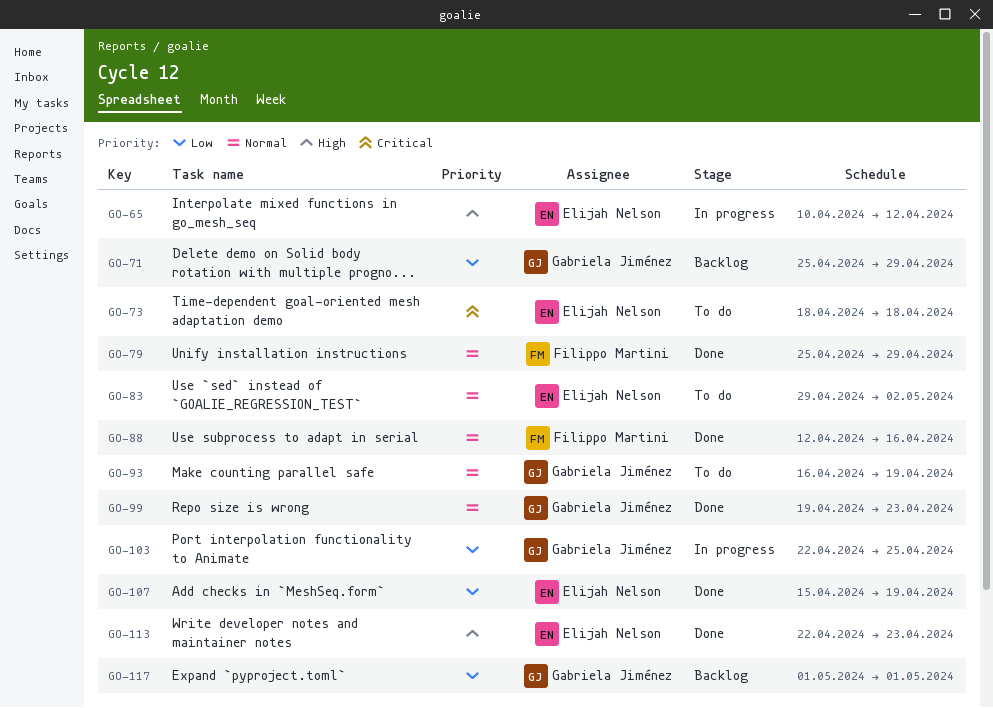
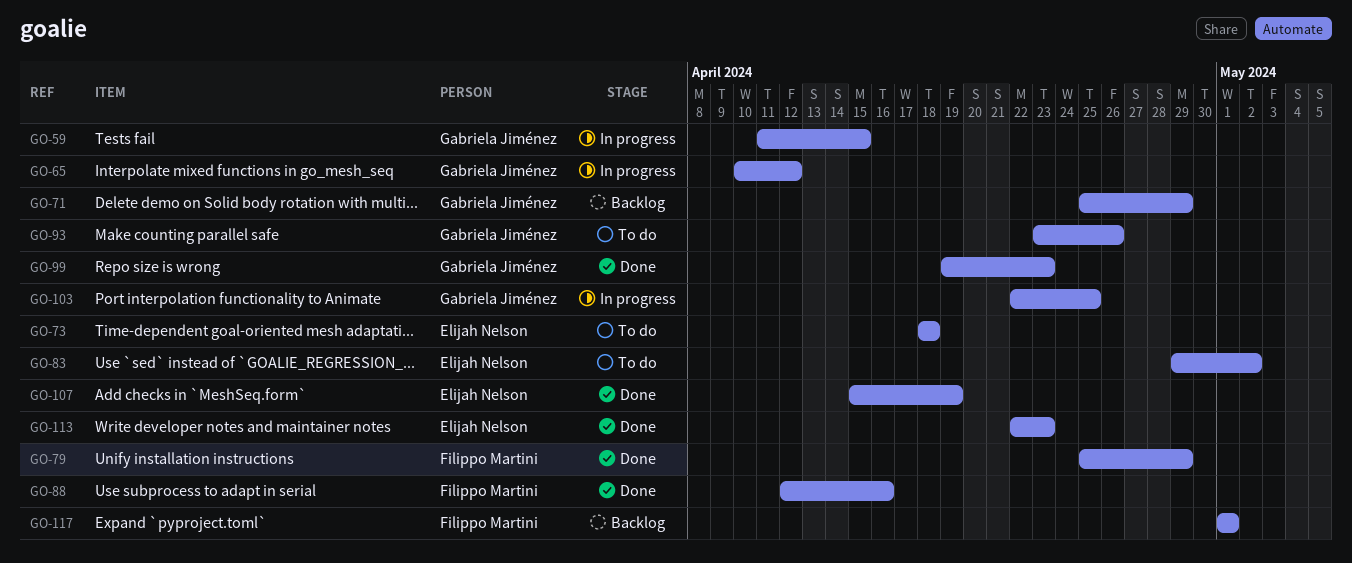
GO-59: none -> present
GO-65, owner: Elijah Nelson -> Gabriela Jiménez
GO-93, start: Apr 16 -> Apr 23
GO-93, due: Apr 19 -> Apr 26
GO-117, owner: Gabriela Jiménez -> Filippo Martini

